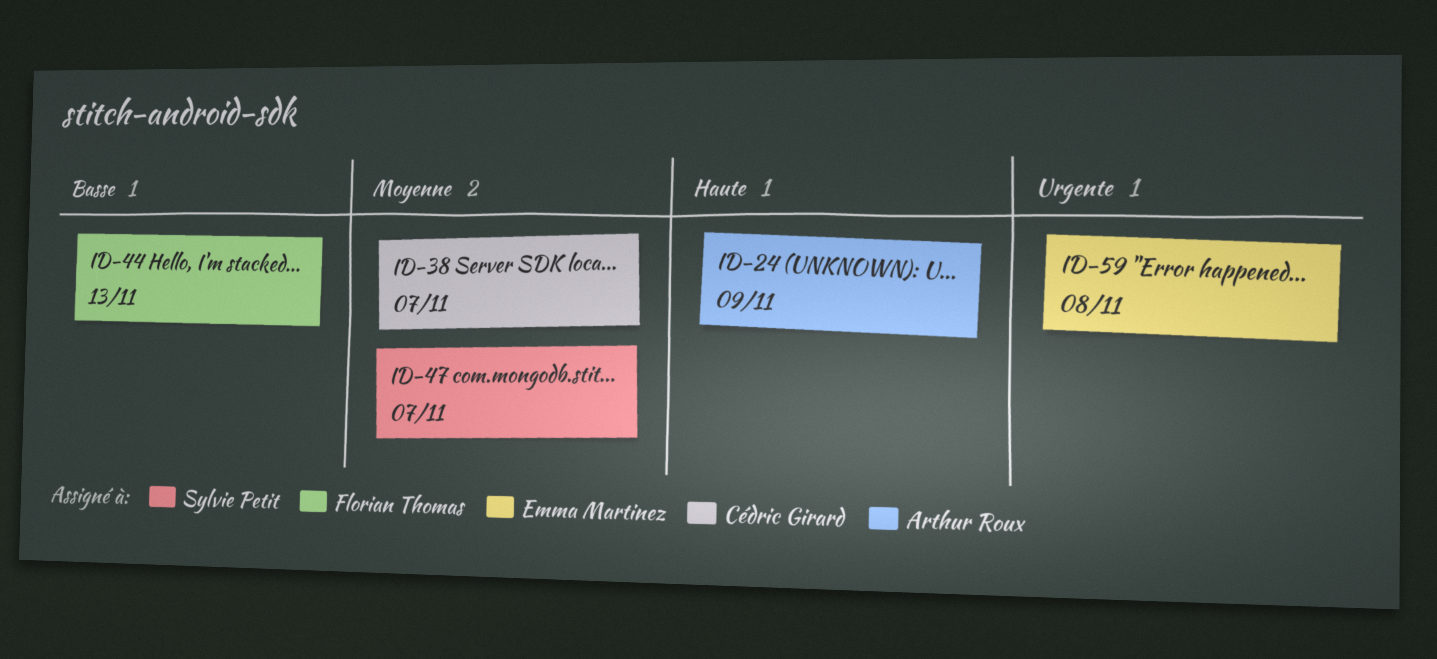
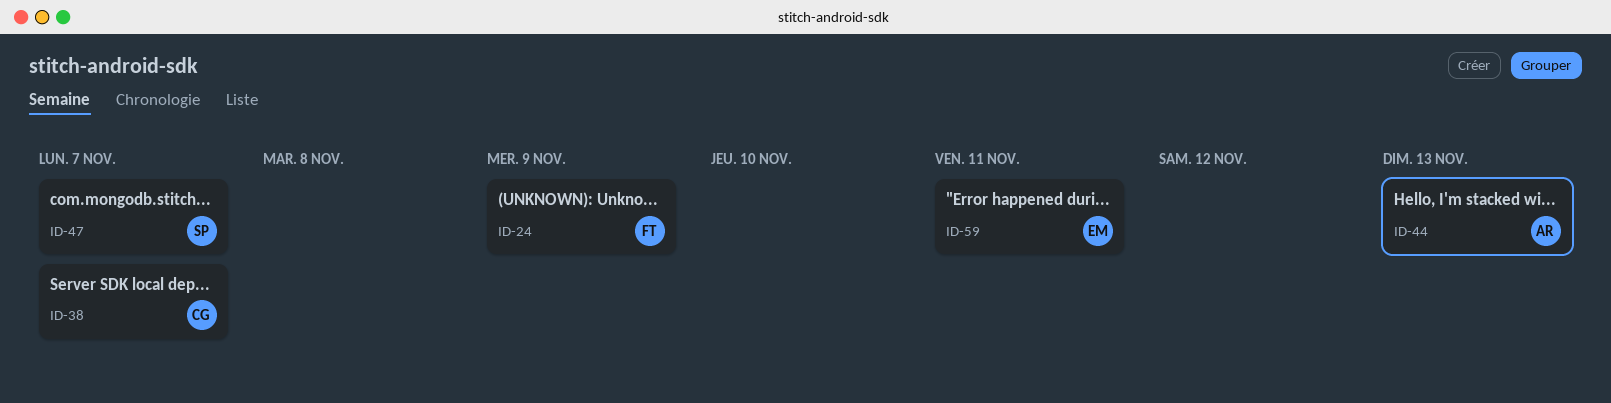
ID-24, owner: Arthur Roux -> Florian Thomas
ID-44, owner: Florian Thomas -> Arthur Roux
ID-59, due: Nov 8 -> Nov 11

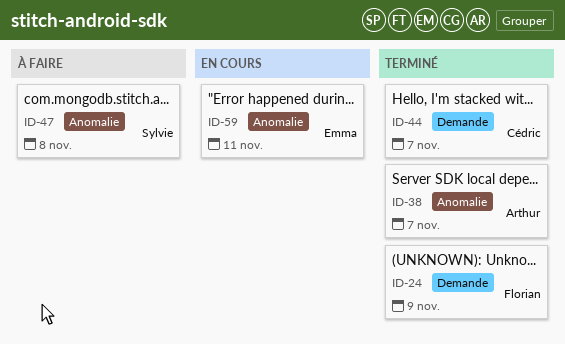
ID-38, owner: Cédric -> Arthur
ID-44, owner: Arthur -> Cédric
ID-44, due: Nov 13 -> Nov 7
ID-47, due: Nov 7 -> Nov 8

